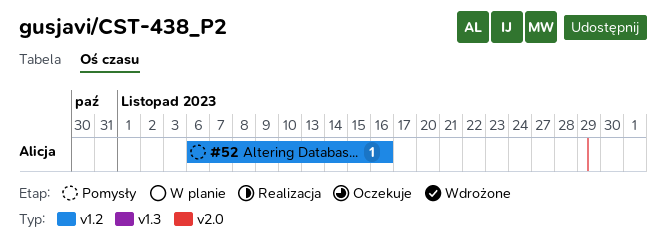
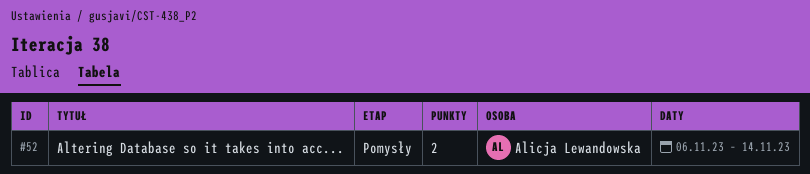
#52, estimate: 1 -> 2
#52, due: Nov 16 -> Nov 14

